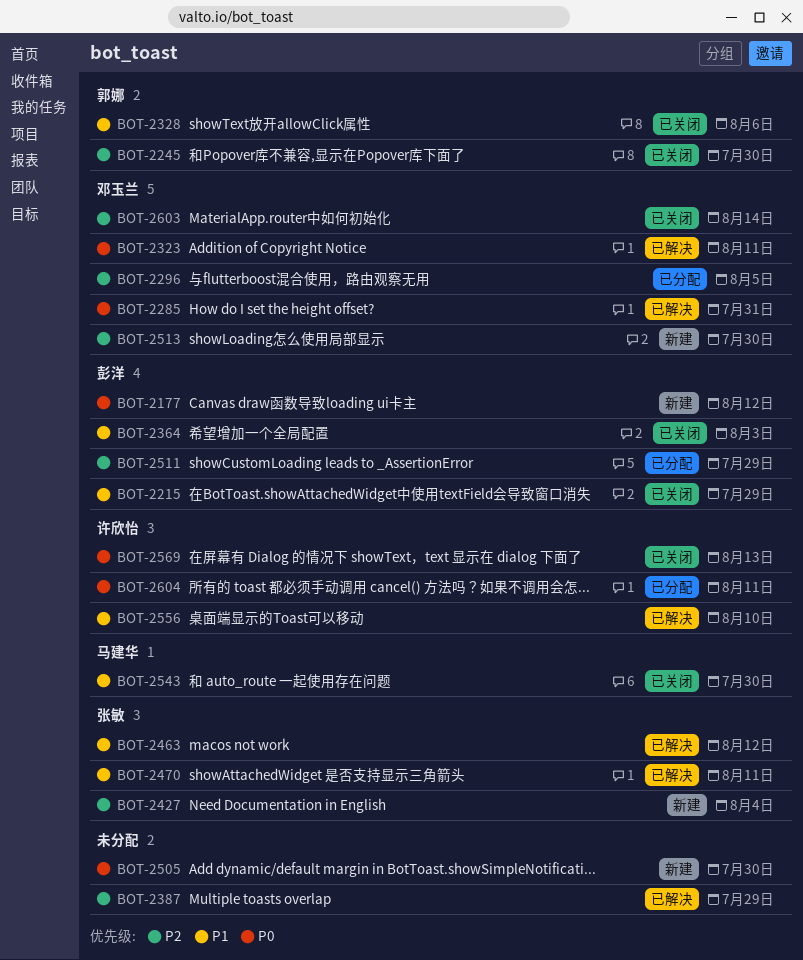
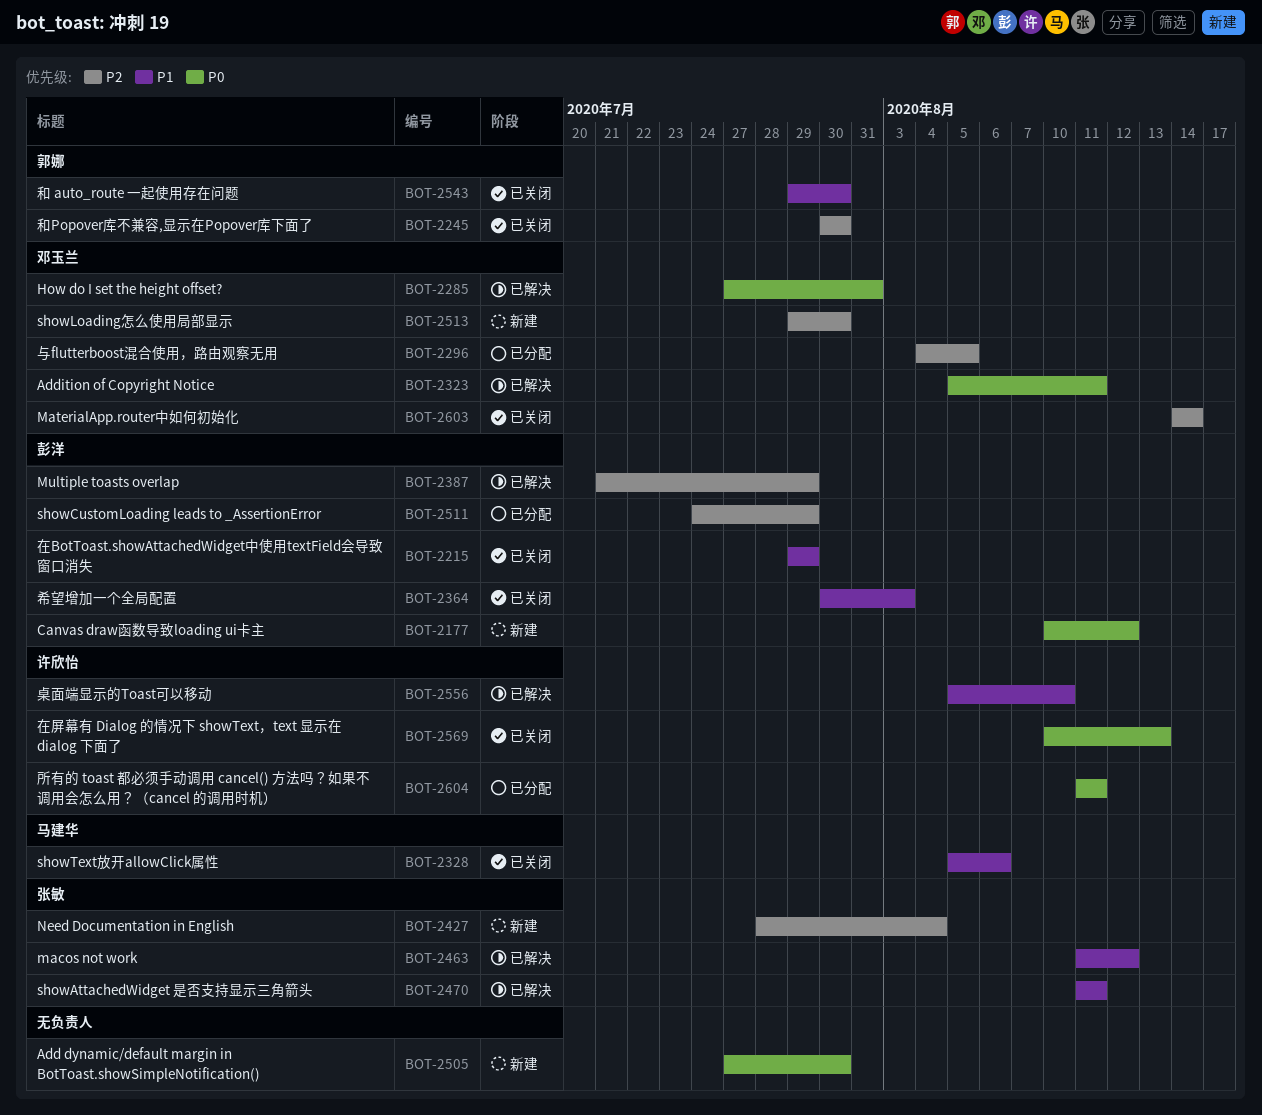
BOT-2328, owner: 郭娜 -> 马建华
BOT-2387, owner: none -> 彭洋
BOT-2543, owner: 马建华 -> 郭娜

